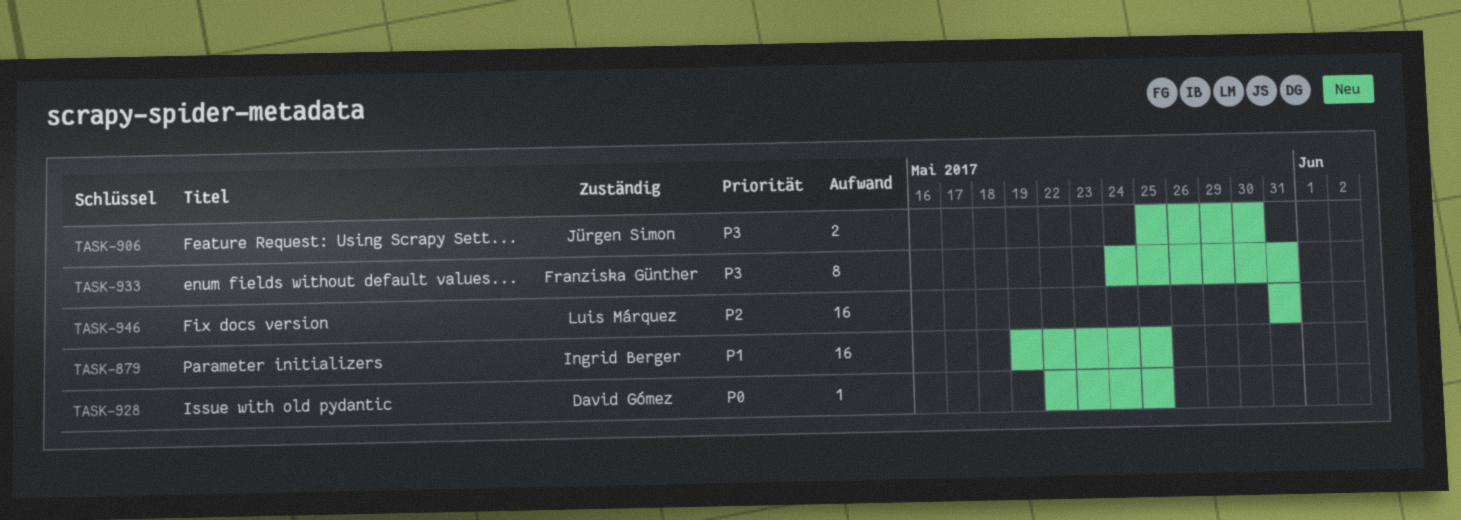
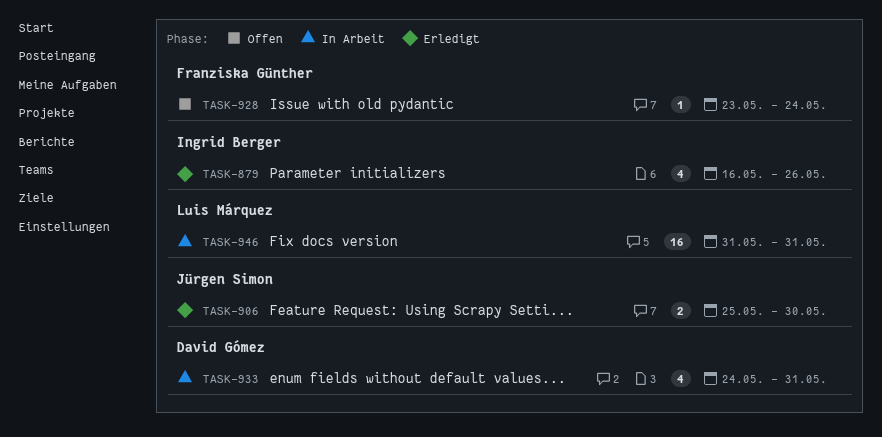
TASK-879, estimate: 16 -> 4
TASK-879, start: May 19 -> May 16
TASK-879, due: May 25 -> May 26
TASK-928, owner: David Gómez -> Franziska Günther
TASK-928, start: May 22 -> May 23
TASK-928, due: May 25 -> May 24
TASK-933, owner: Franziska Günther -> David Gómez
TASK-933, estimate: 8 -> 4

